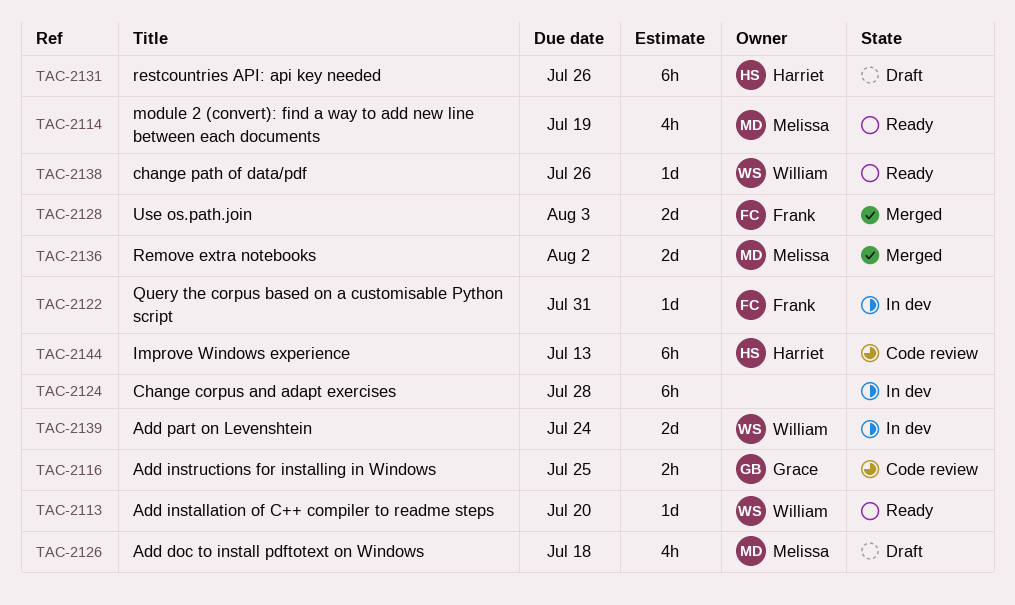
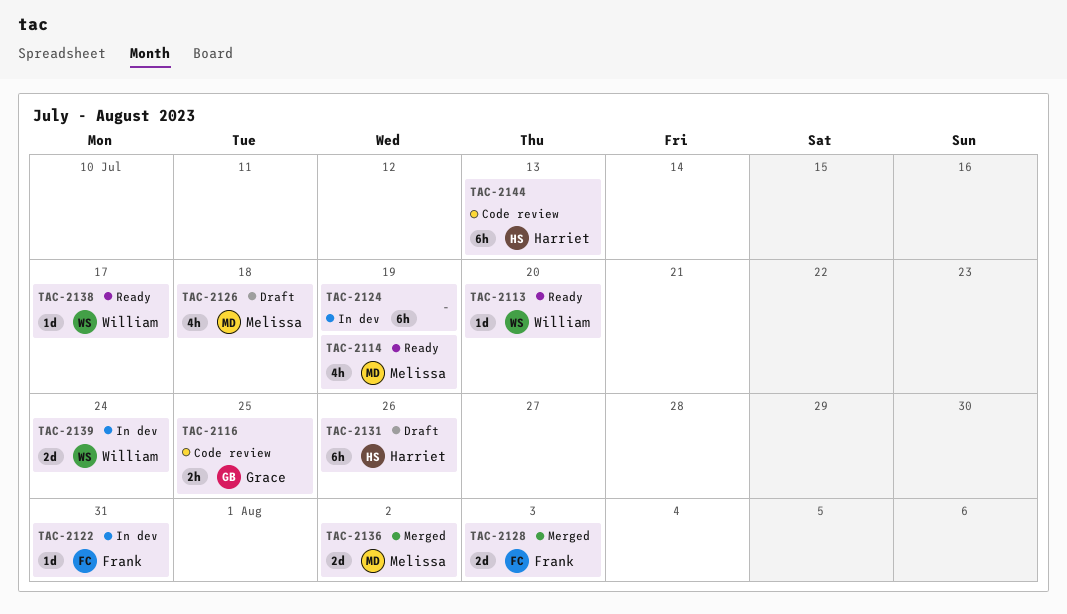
TAC-2124, due: Jul 28 -> Jul 19
TAC-2138, due: Jul 26 -> Jul 17

